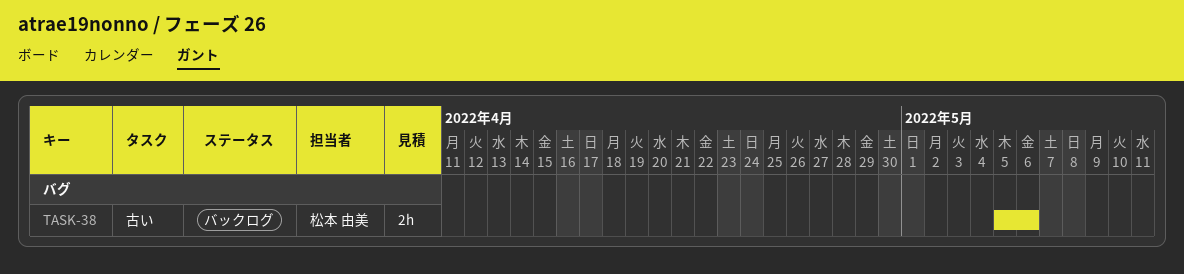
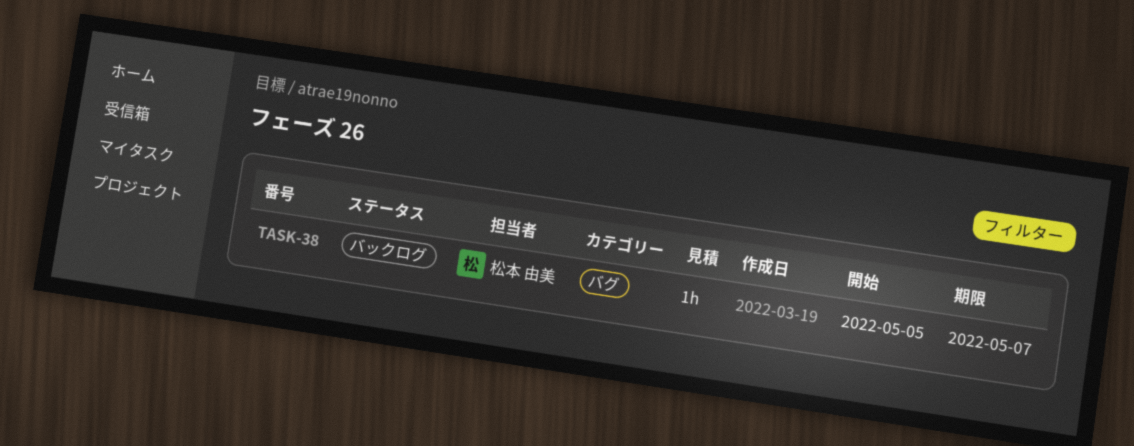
TASK-38, estimate: 2h -> 1h
TASK-38, due: May 6 -> May 7

